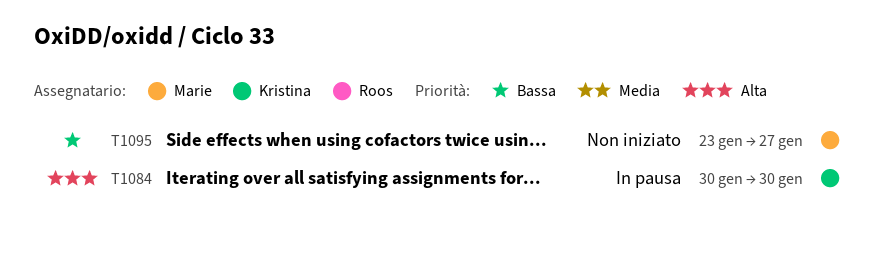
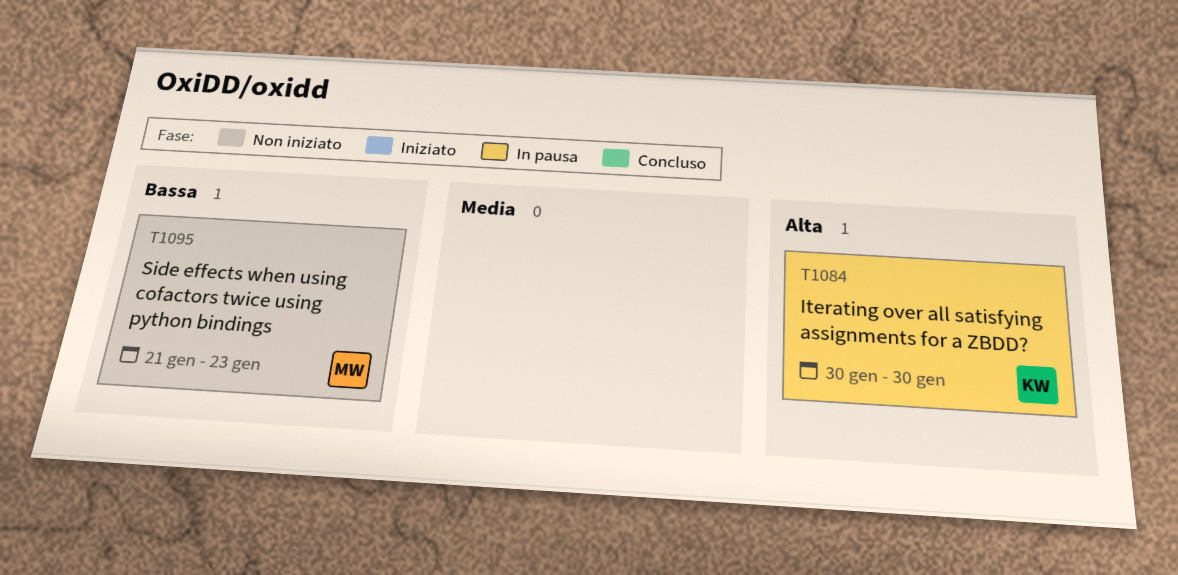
T1095, start: Jan 23 -> Jan 21
T1095, due: Jan 27 -> Jan 23

